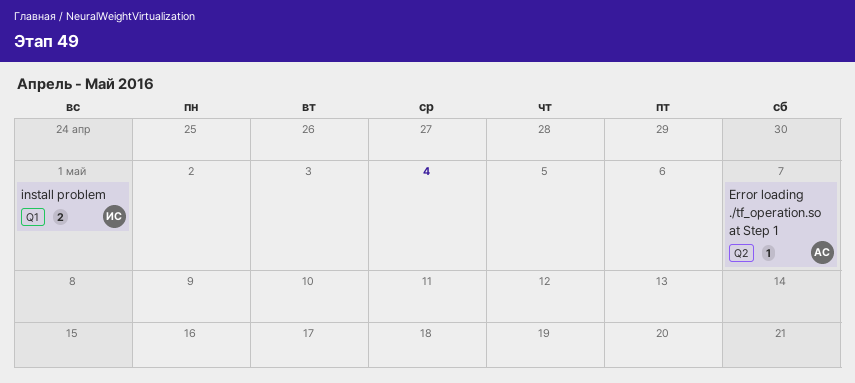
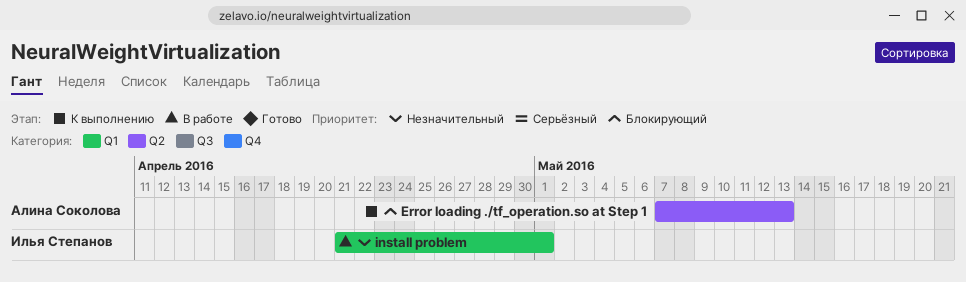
Error loading ./tf_operation.so at Step 1, due: May 7 -> May 13

